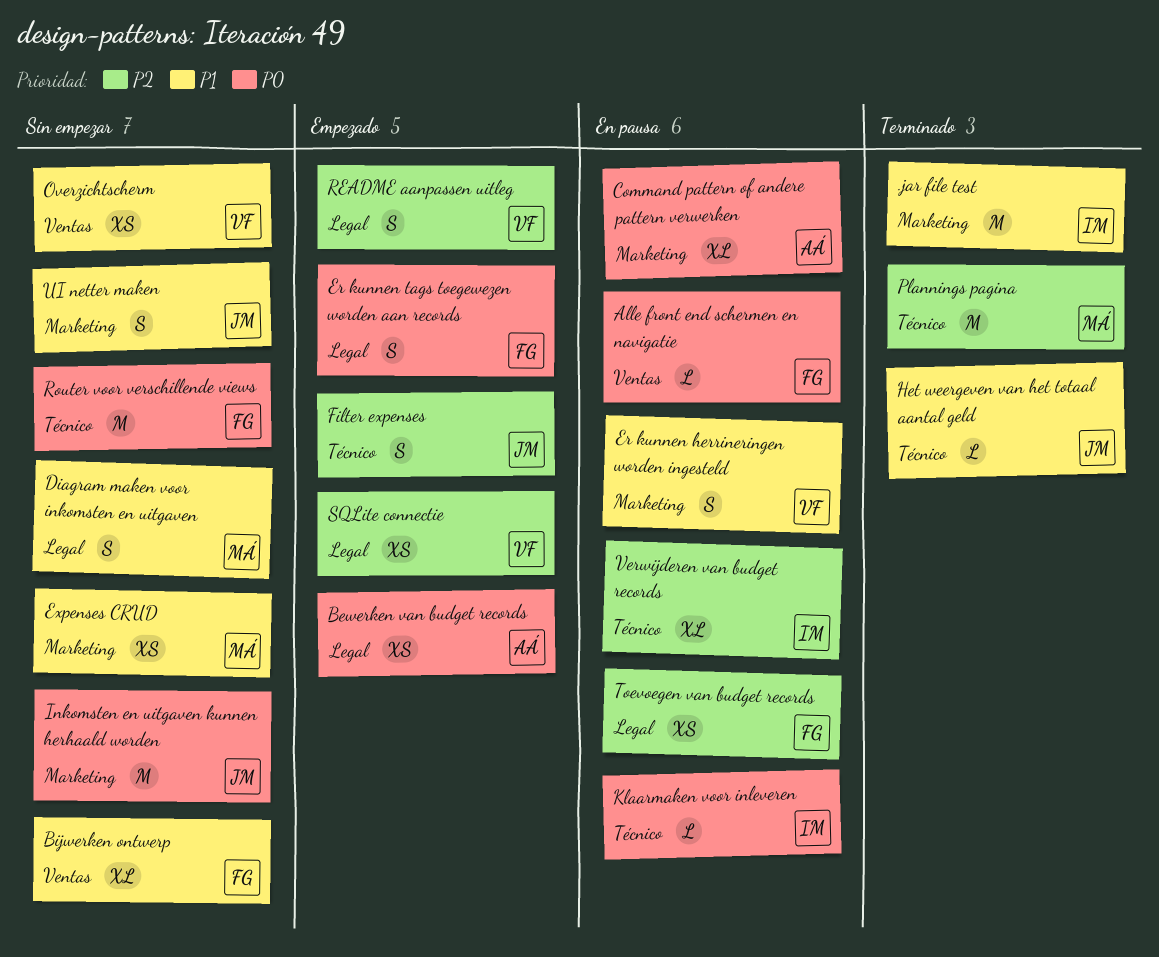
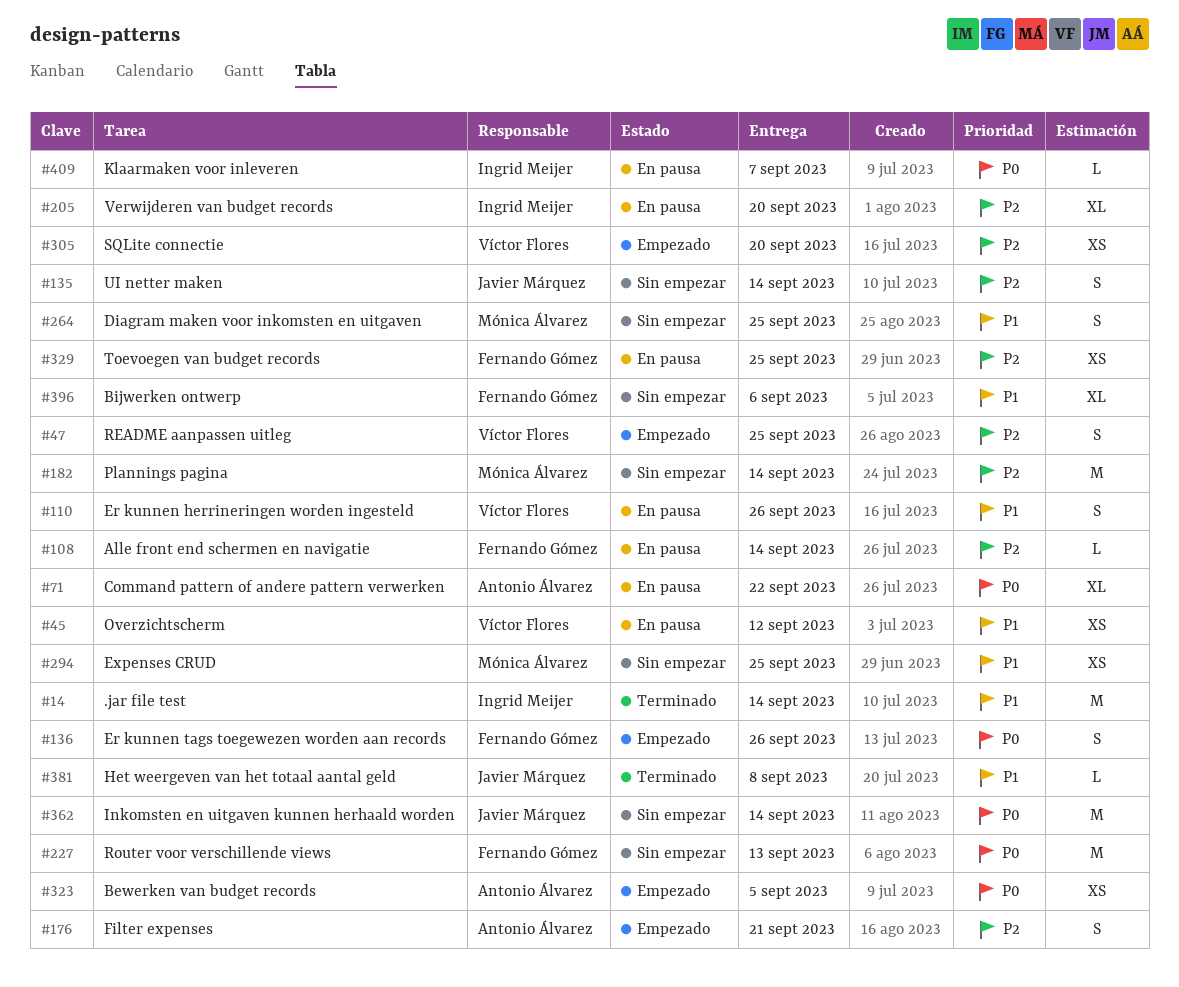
Alle front end schermen en navigatie, priority: P0 -> P2
Filter expenses, owner: Javier Márquez -> Antonio Álvarez
Overzichtscherm, status: Sin empezar -> En pausa
Plannings pagina, status: Terminado -> Sin empezar
UI netter maken, priority: P1 -> P2

